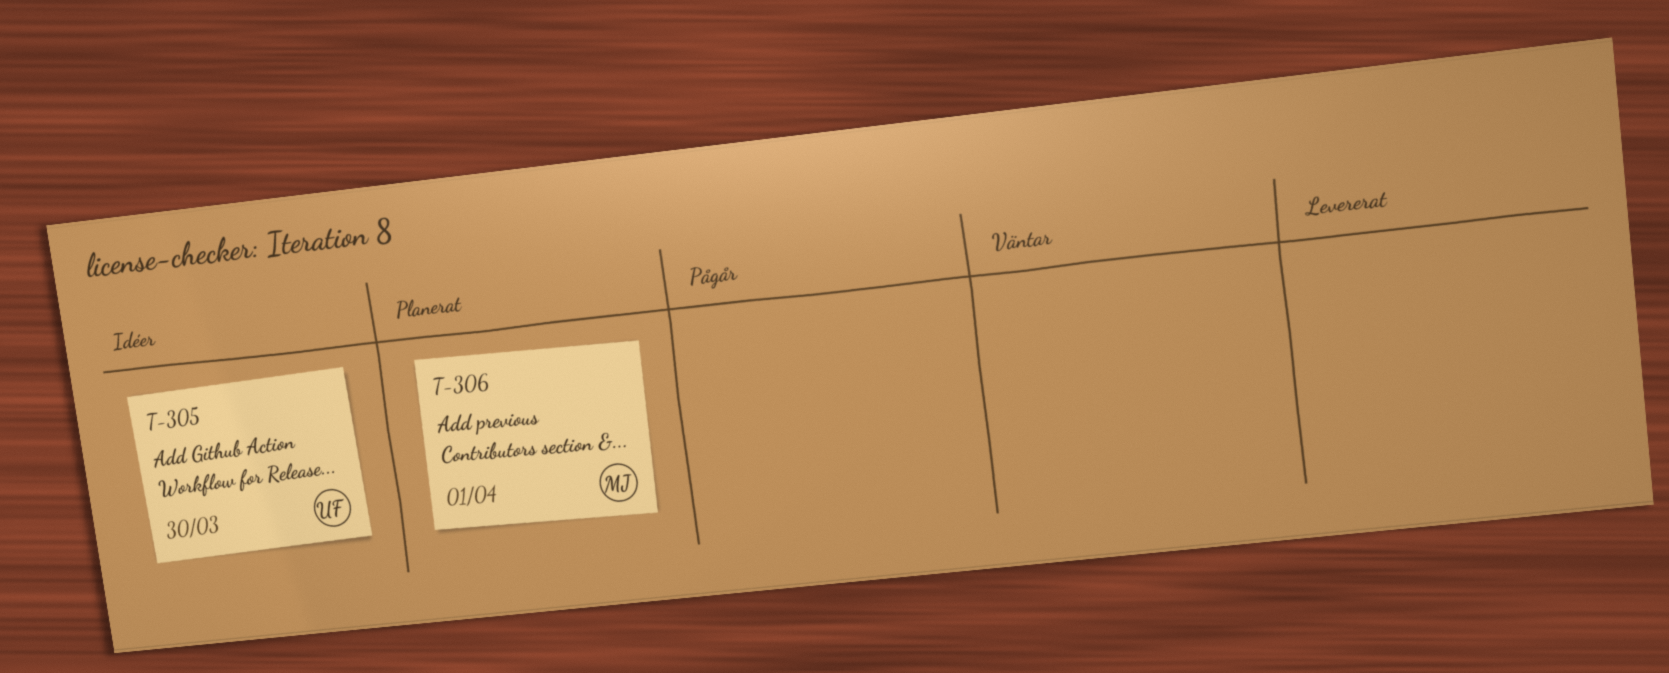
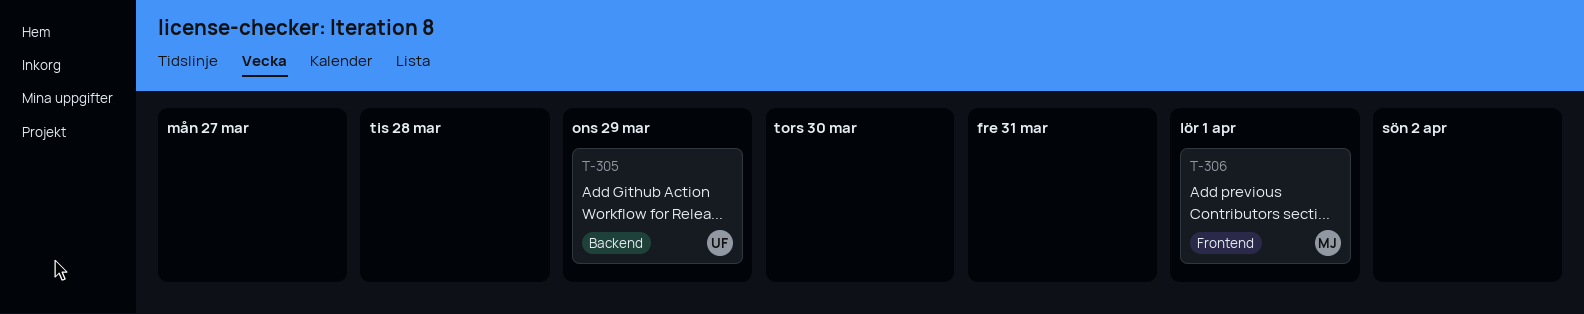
T-305, due: Mar 30 -> Mar 29

